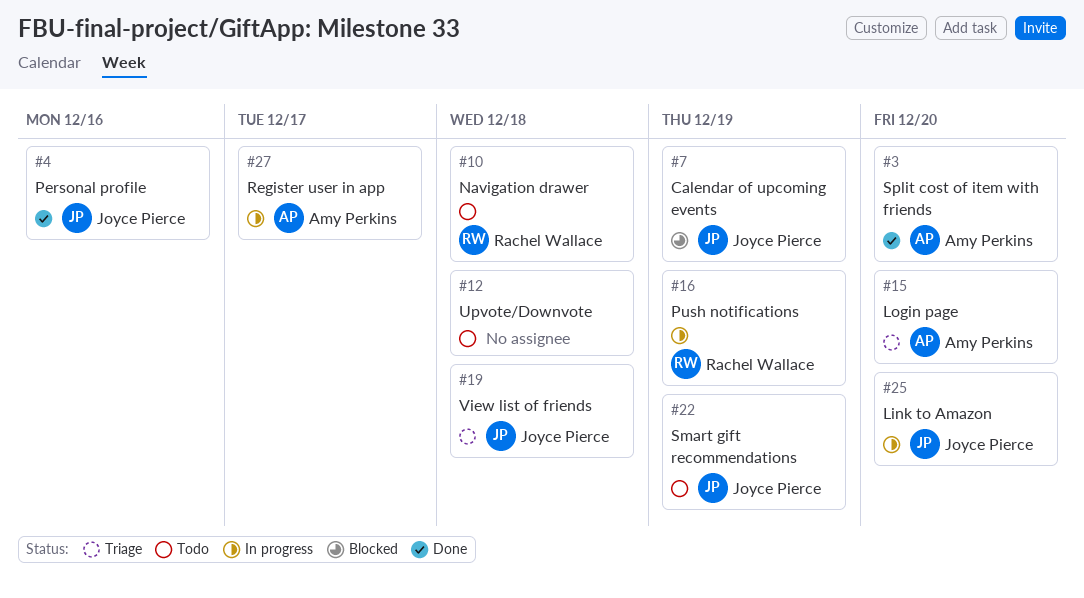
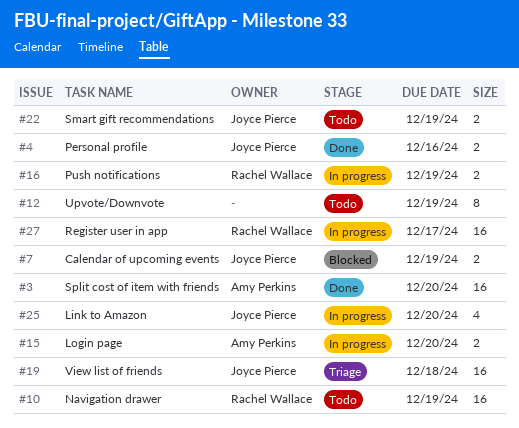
#10, due: Dec 18 -> Dec 19
#12, due: Dec 18 -> Dec 19
#15, status: Triage -> In progress
#27, owner: Amy Perkins -> Rachel Wallace

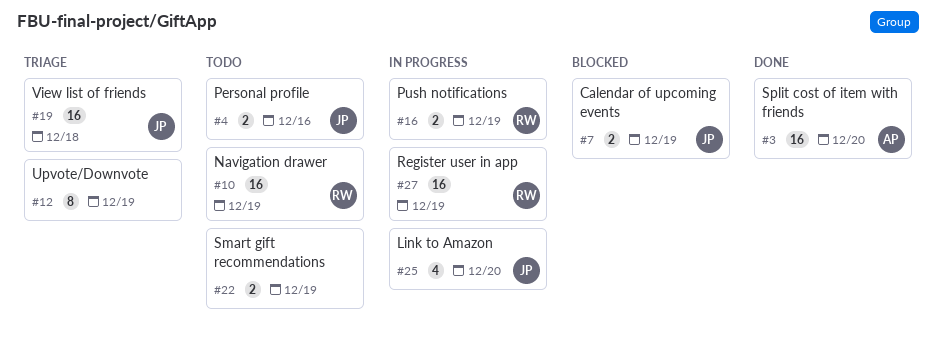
#4, status: Done -> Todo
#12, status: Todo -> Triage
#15: present -> none
#22, owner: Joyce Pierce -> none
#27, due: Dec 17 -> Dec 19

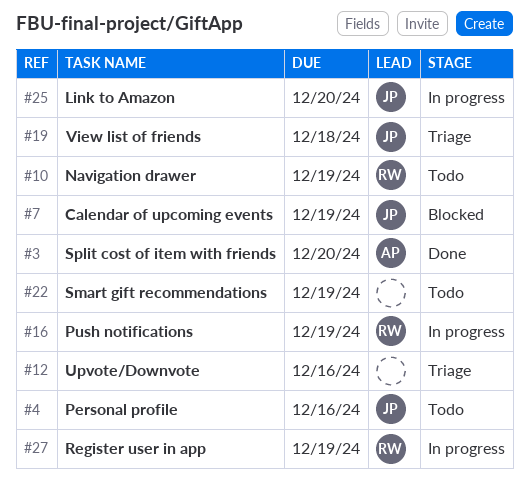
#12, due: Dec 19 -> Dec 16

